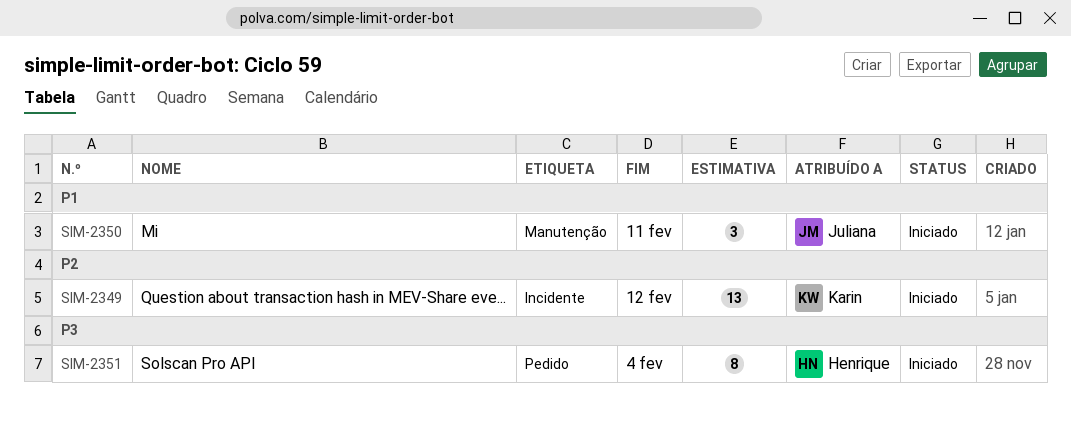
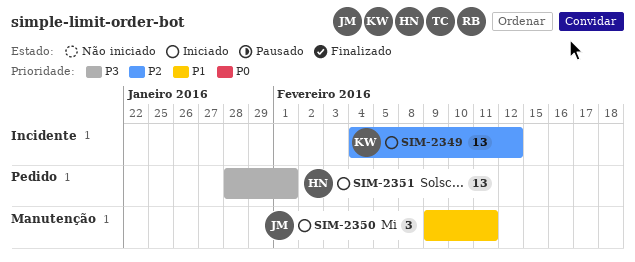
SIM-2351, estimate: 8 -> 13
SIM-2351, due: Feb 4 -> Feb 1

